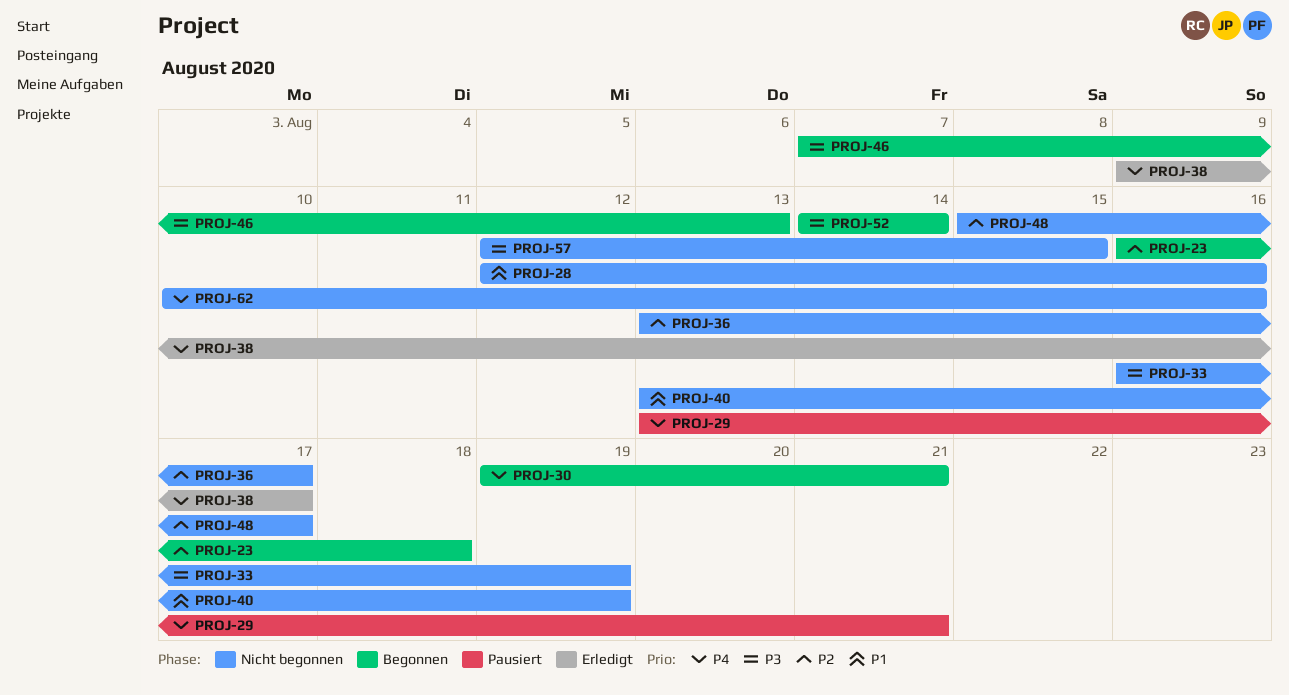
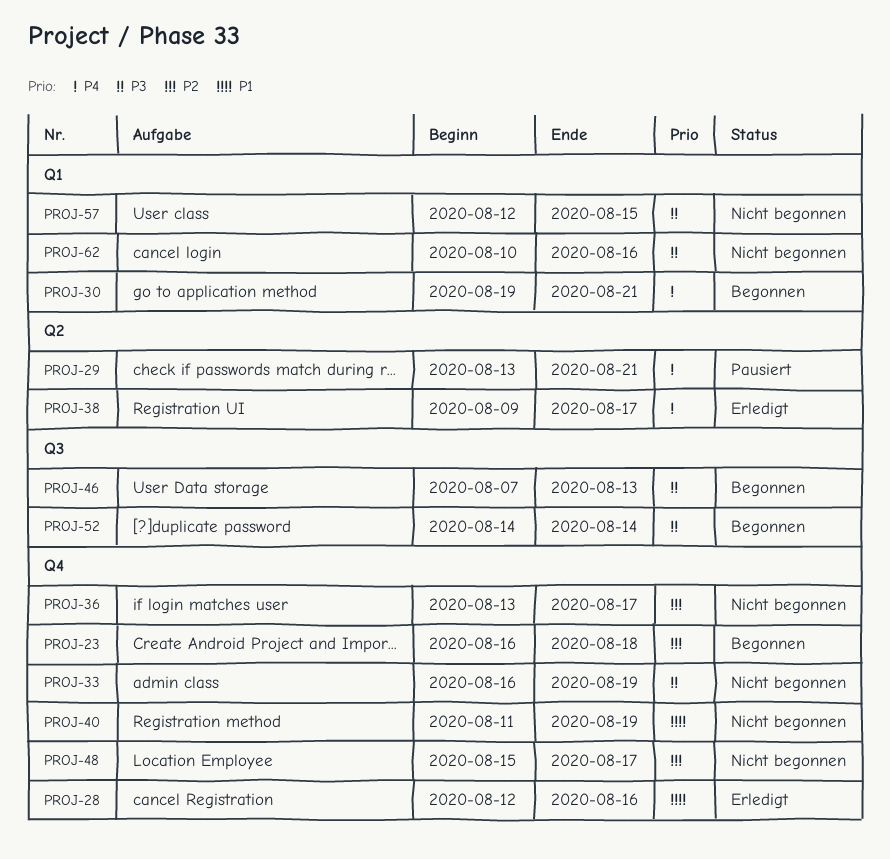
PROJ-28, status: Nicht begonnen -> Erledigt
PROJ-40, start: Aug 13 -> Aug 11
PROJ-62, priority: P4 -> P3

